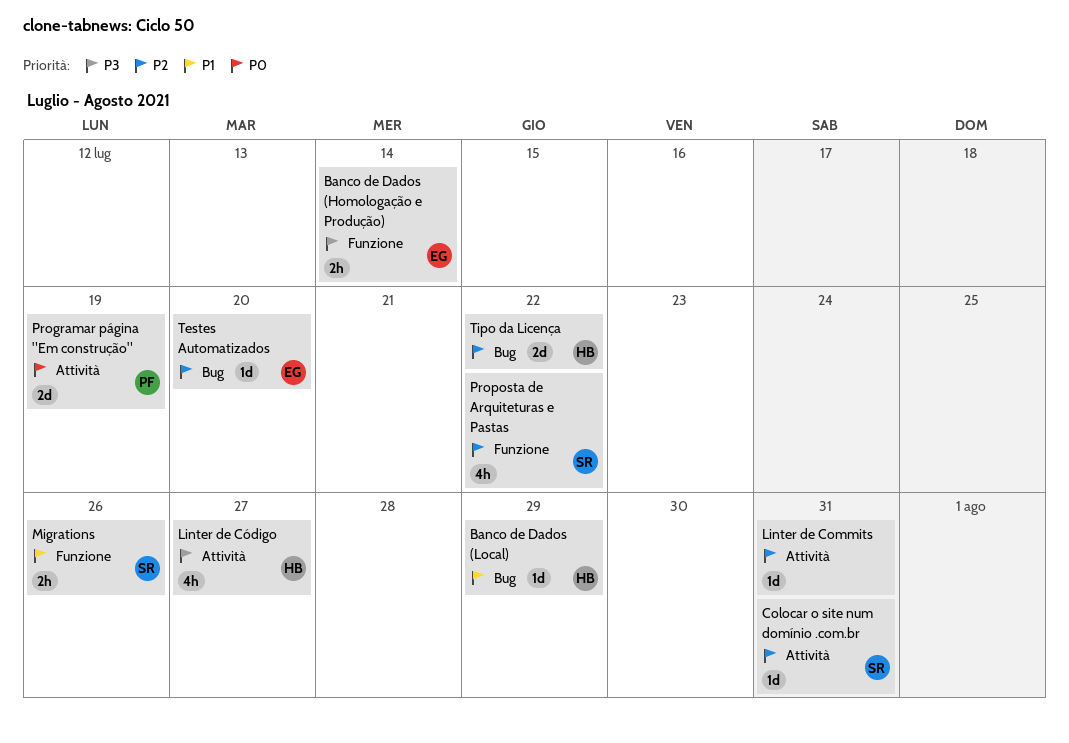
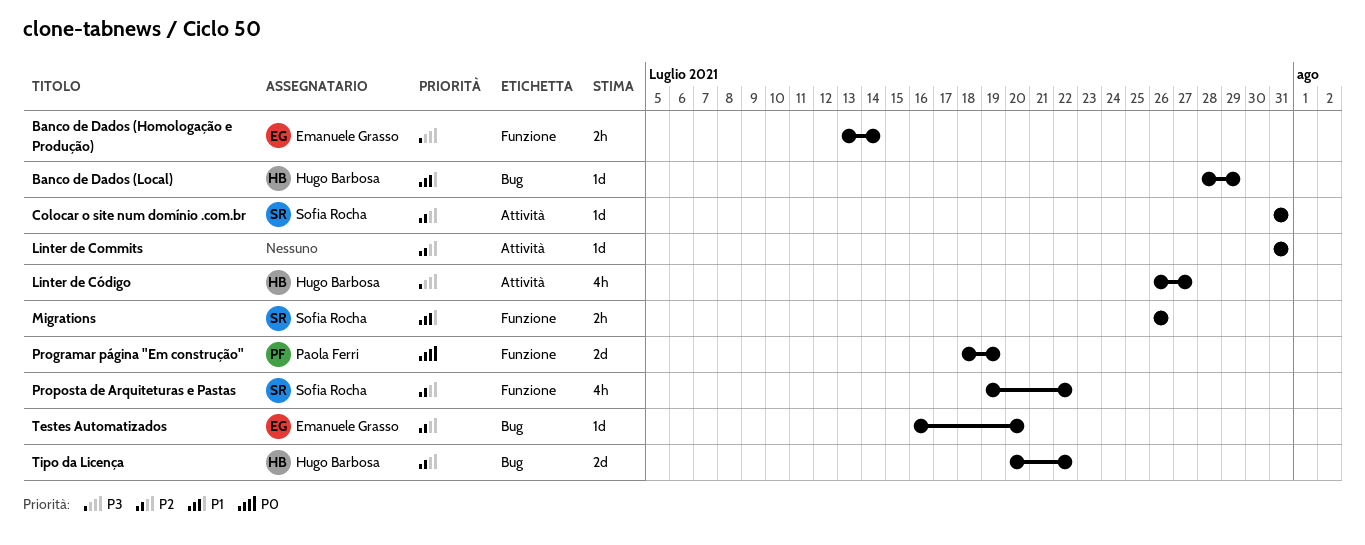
Programar página "Em construção", label: Attività -> Funzione

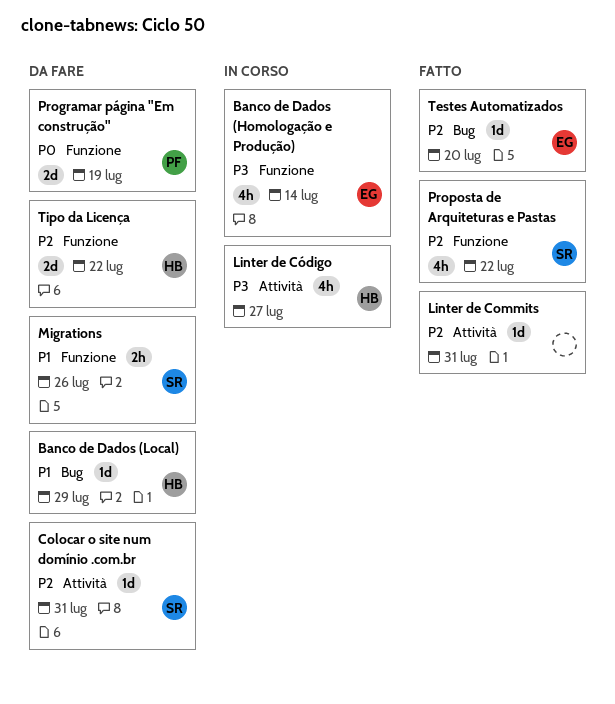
Banco de Dados (Homologação e Produção), estimate: 2h -> 4h
Tipo da Licença, label: Bug -> Funzione

